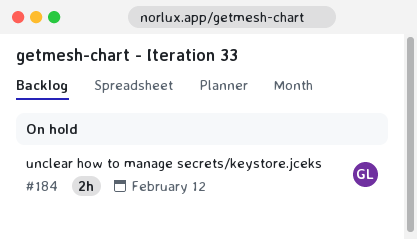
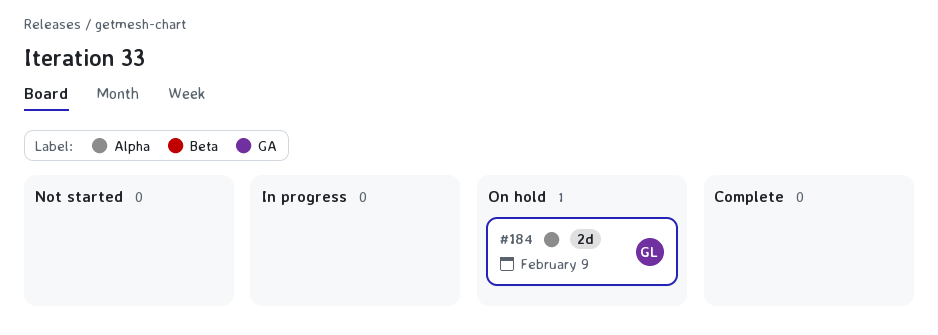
#184, estimate: 2h -> 2d
#184, due: Feb 12 -> Feb 9

